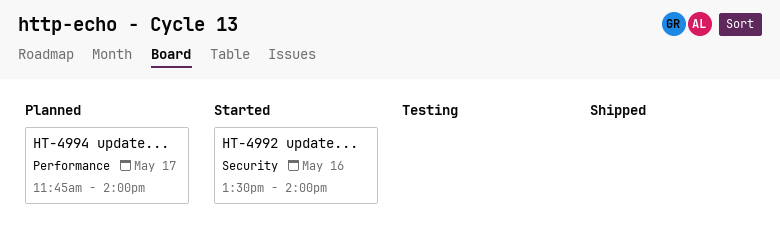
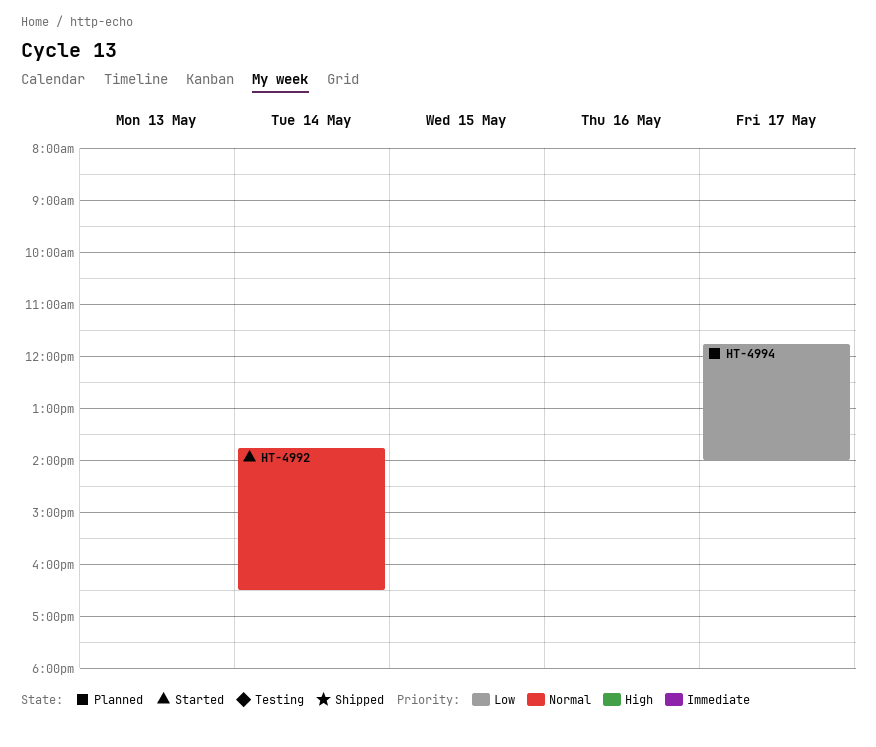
HT-4992, day: May 16 -> May 14
HT-4992, begins: 13:30 -> 13:45
HT-4992, ends: 14:00 -> 16:30

